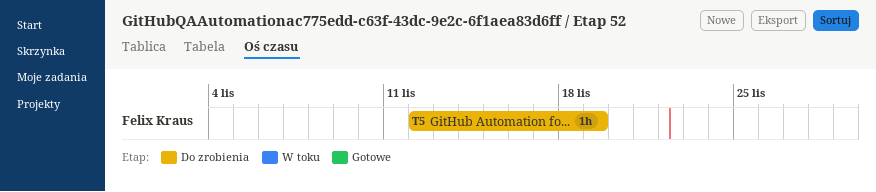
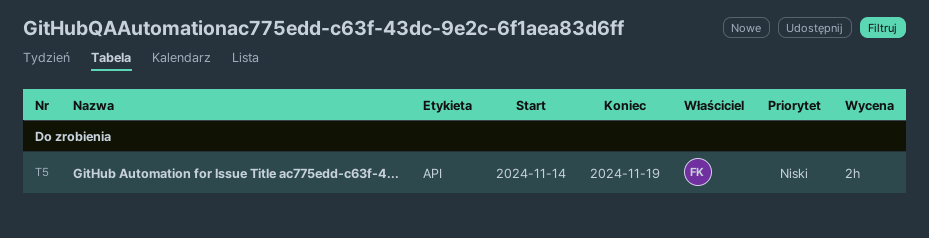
T5, estimate: 1h -> 2h
T5, start: Nov 12 -> Nov 14

